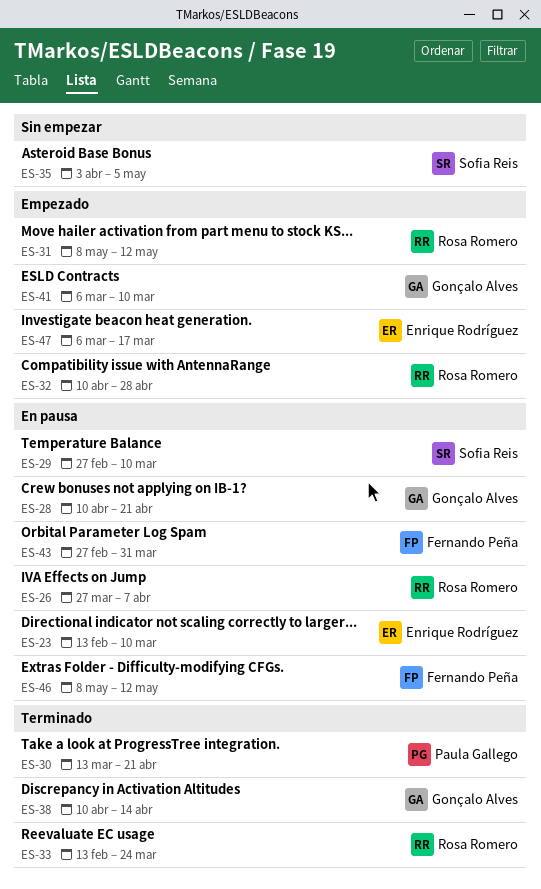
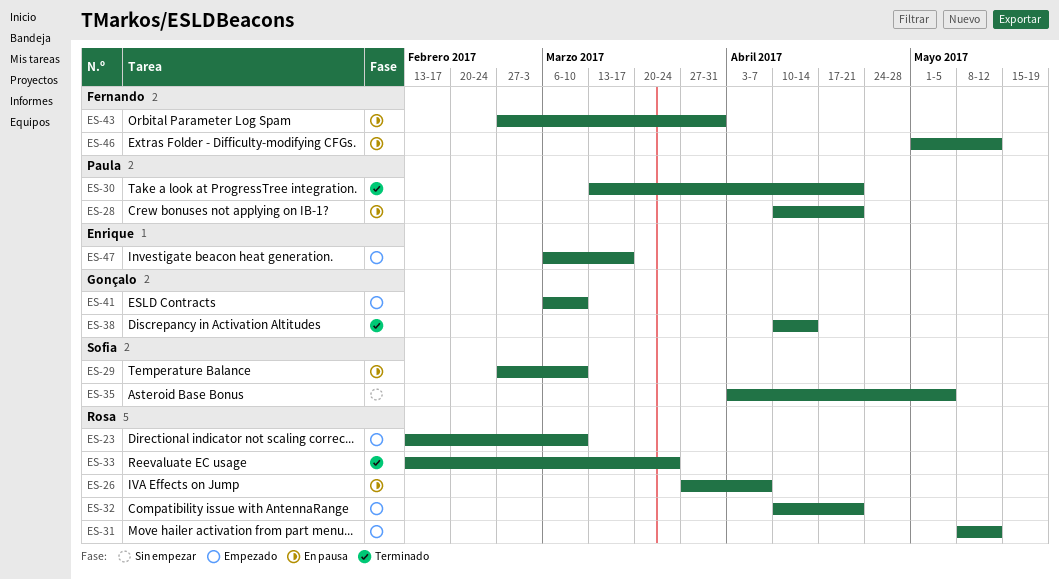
ES-23, status: En pausa -> Empezado
ES-23, owner: Enrique Rodríguez -> Rosa Romero
ES-28, owner: Gonçalo Alves -> Paula Gallego
ES-32, due: Apr 28 -> Apr 21
ES-46, start: May 8 -> May 1

